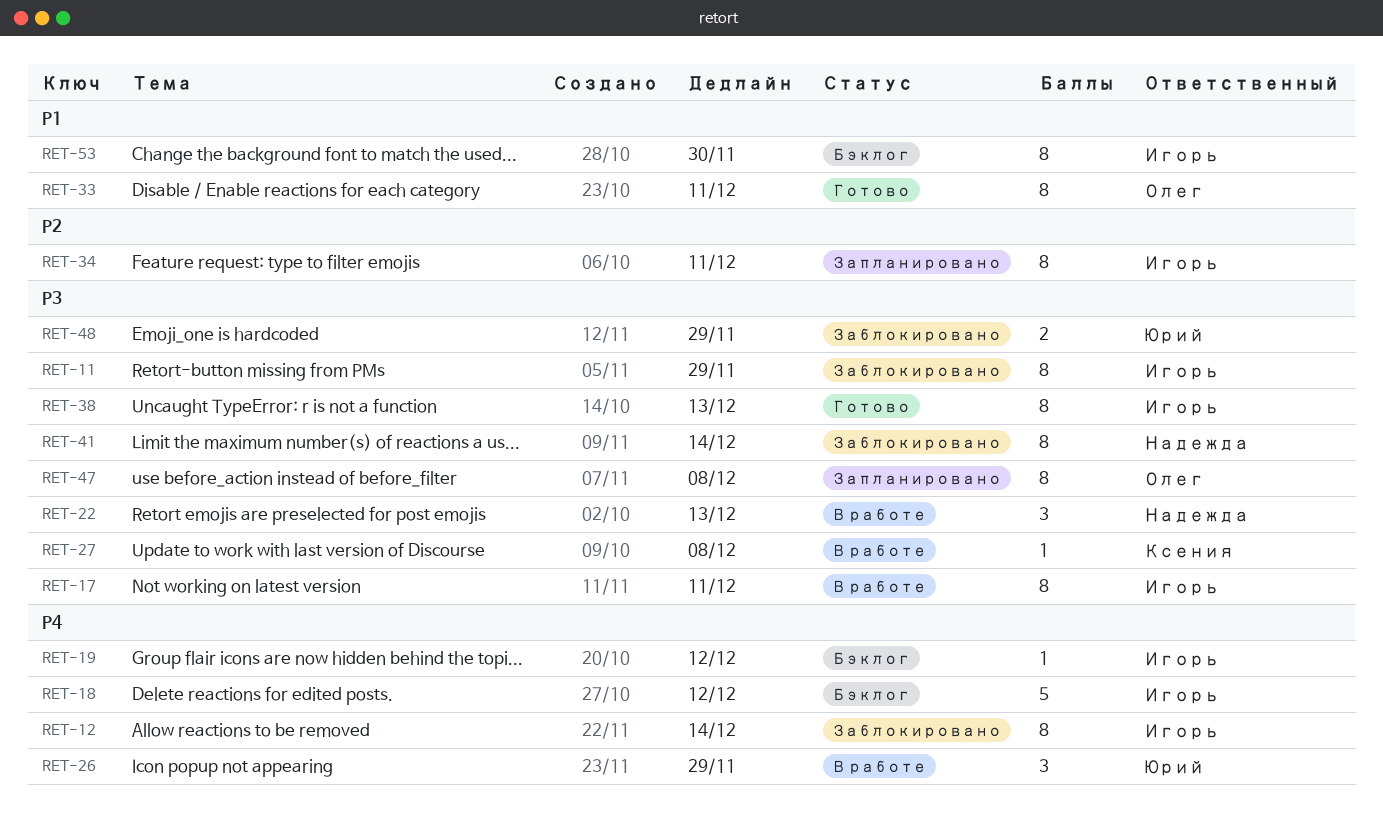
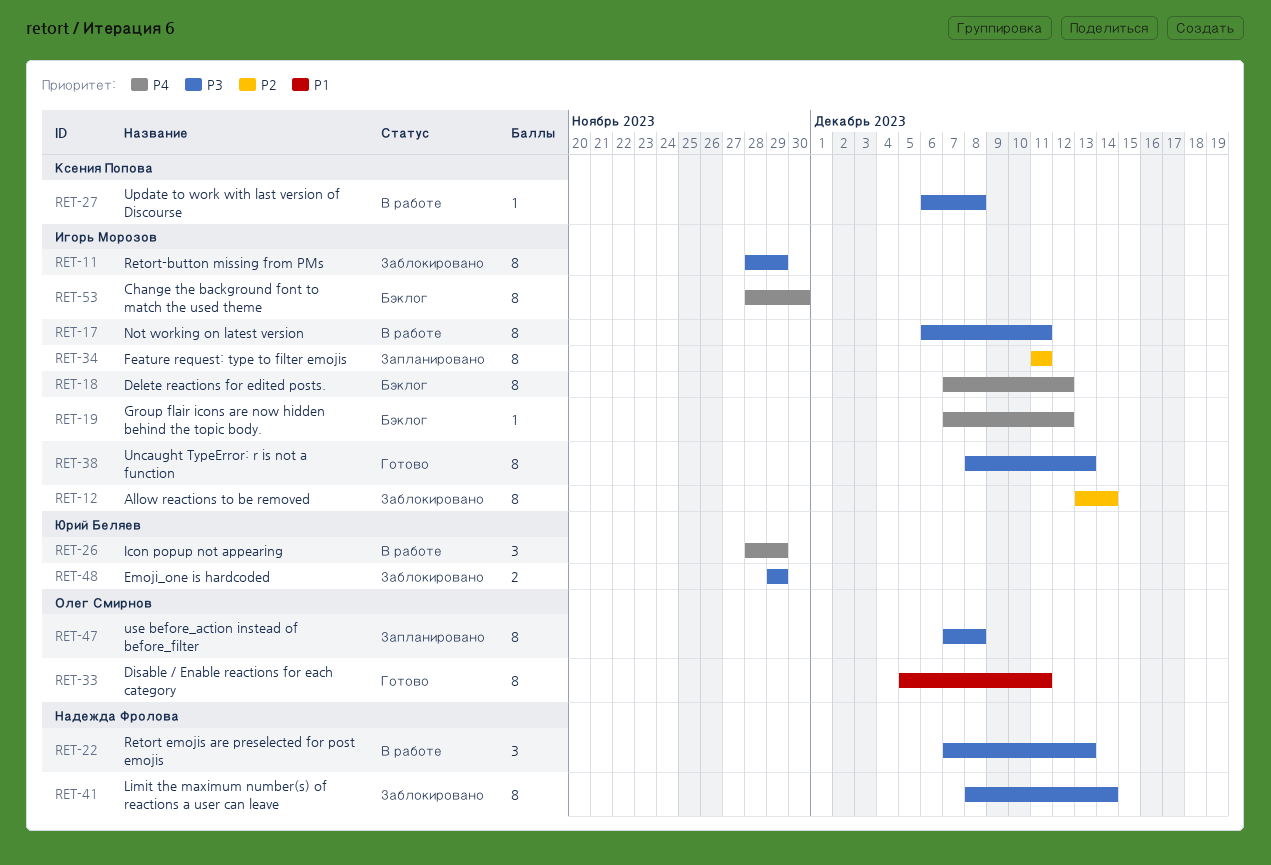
RET-12, priority: P4 -> P2
RET-18, estimate: 5 -> 8
RET-53, priority: P1 -> P4

